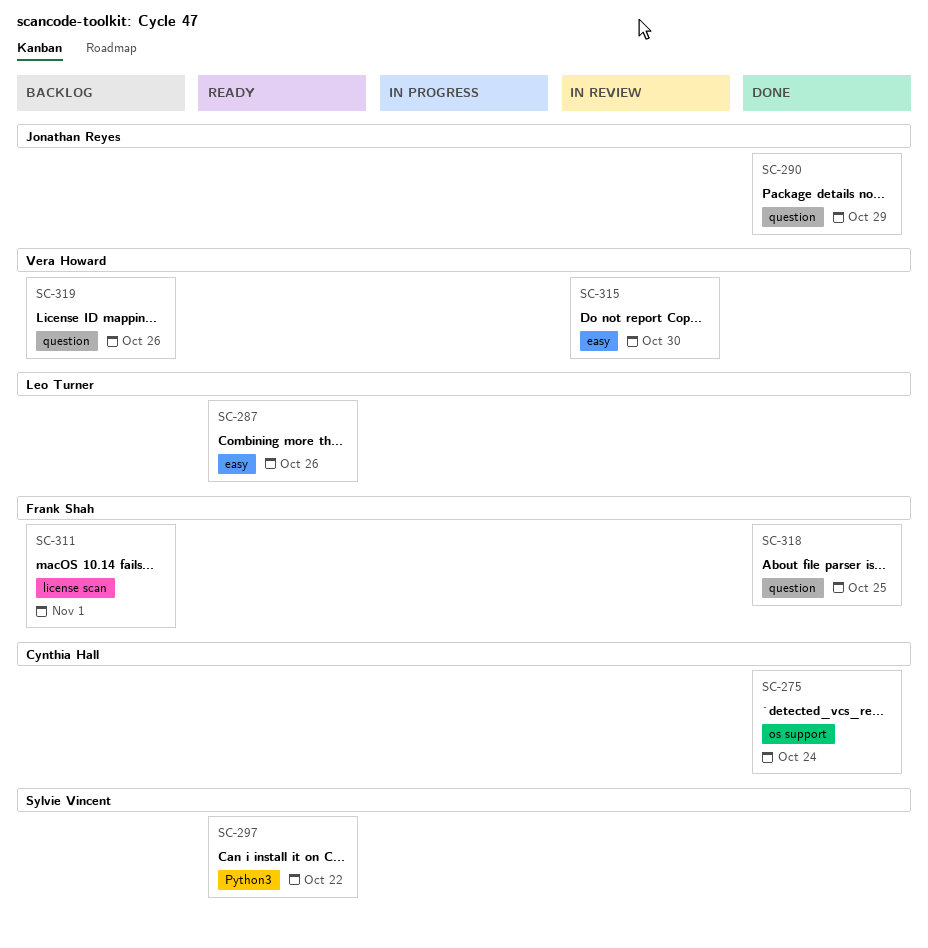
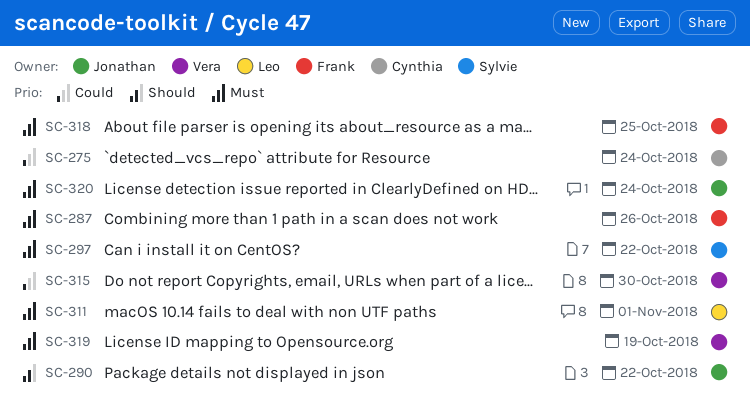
SC-287, owner: Leo Turner -> Frank Shah
SC-290, due: Oct 29 -> Oct 22
SC-311, owner: Frank Shah -> Leo Turner
SC-319, due: Oct 26 -> Oct 19
SC-320: none -> present

